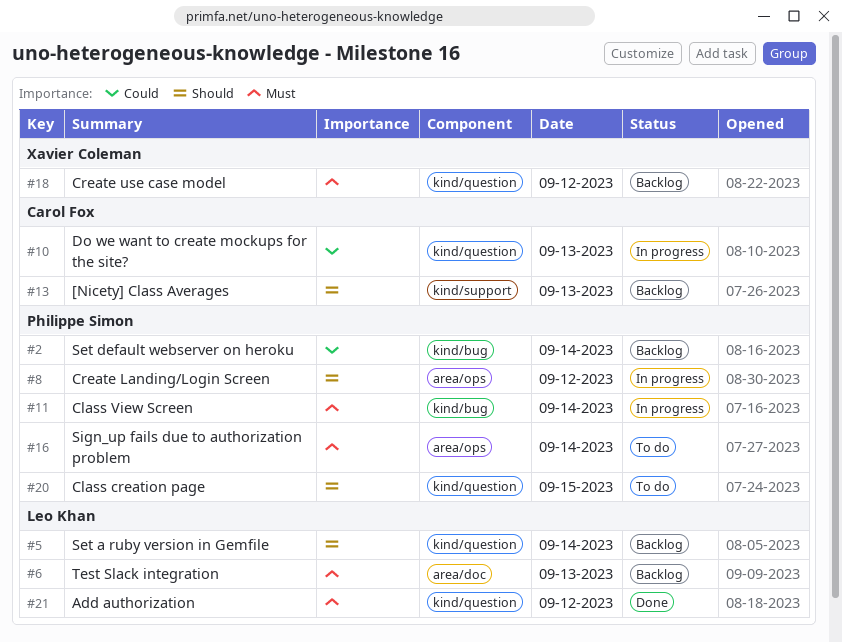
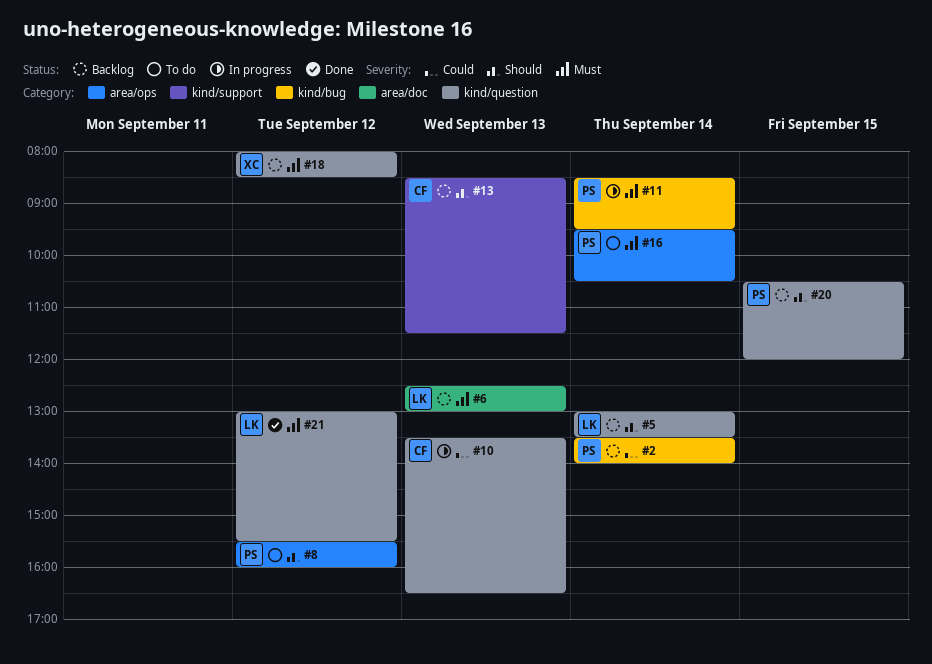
#8, status: In progress -> To do
#20, status: To do -> Backlog

